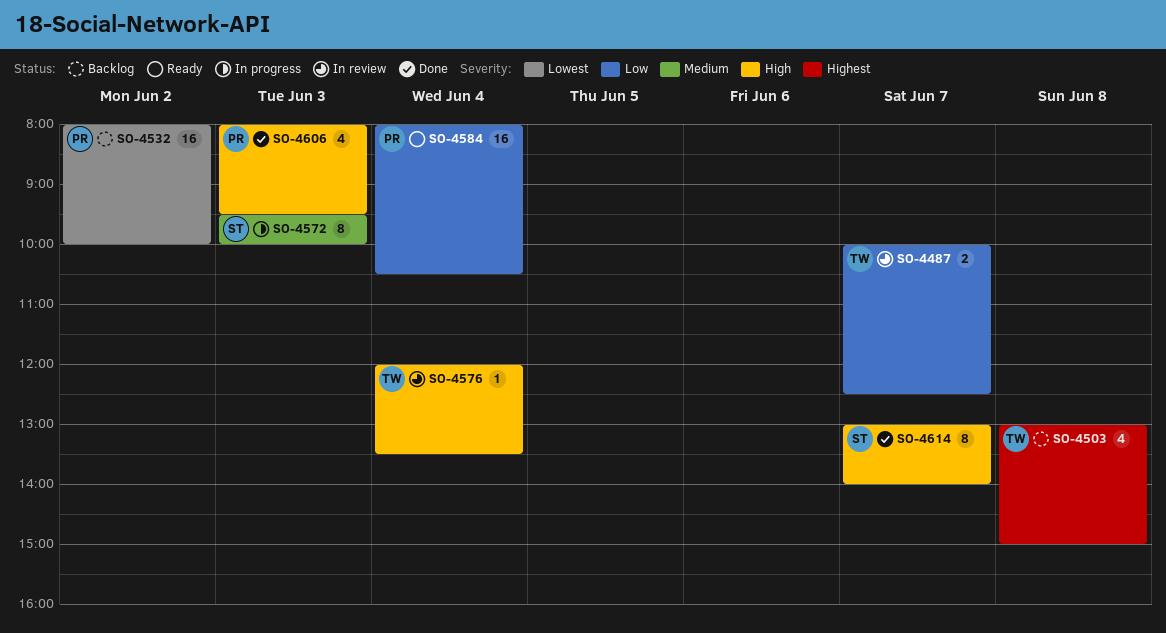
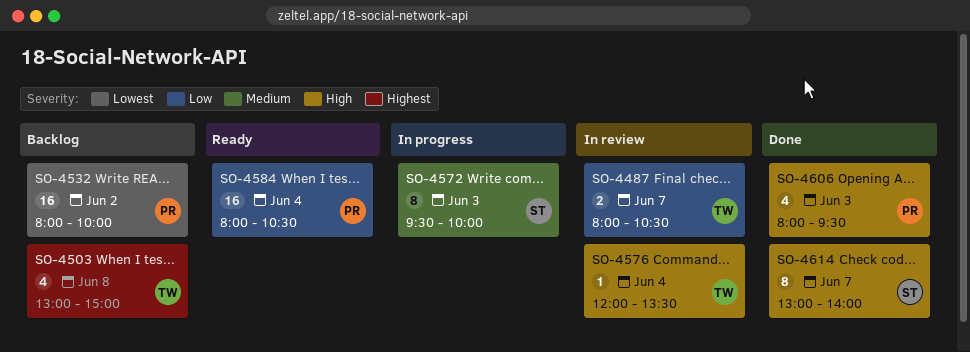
SO-4487, begins: 10:00 -> 08:00
SO-4487, ends: 12:30 -> 10:30

